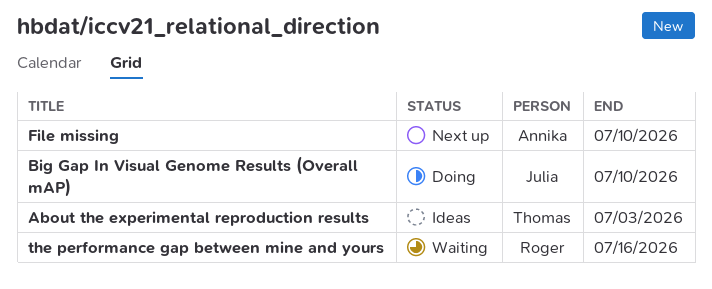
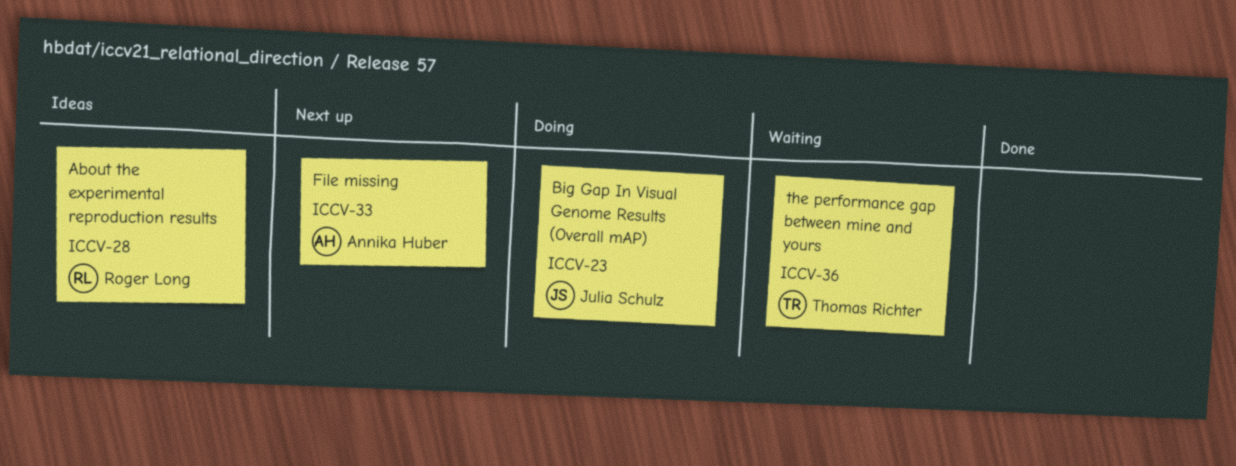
About the experimental reproduction results, owner: Thomas Richter -> Roger Long
the performance gap between mine and yours, owner: Roger Long -> Thomas Richter

